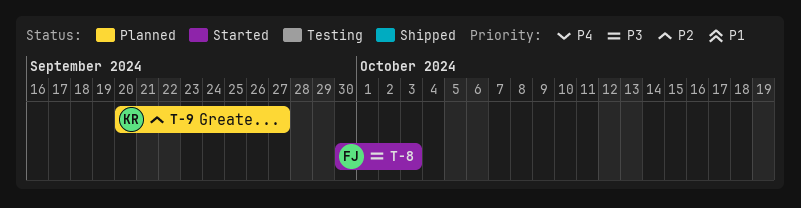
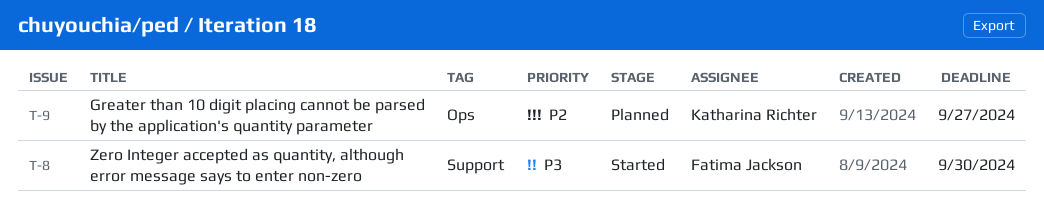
T-8, due: Oct 3 -> Sep 30

